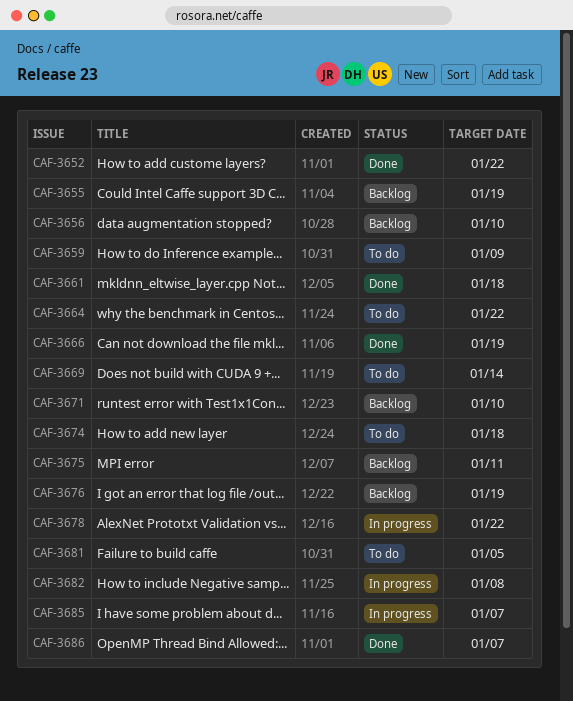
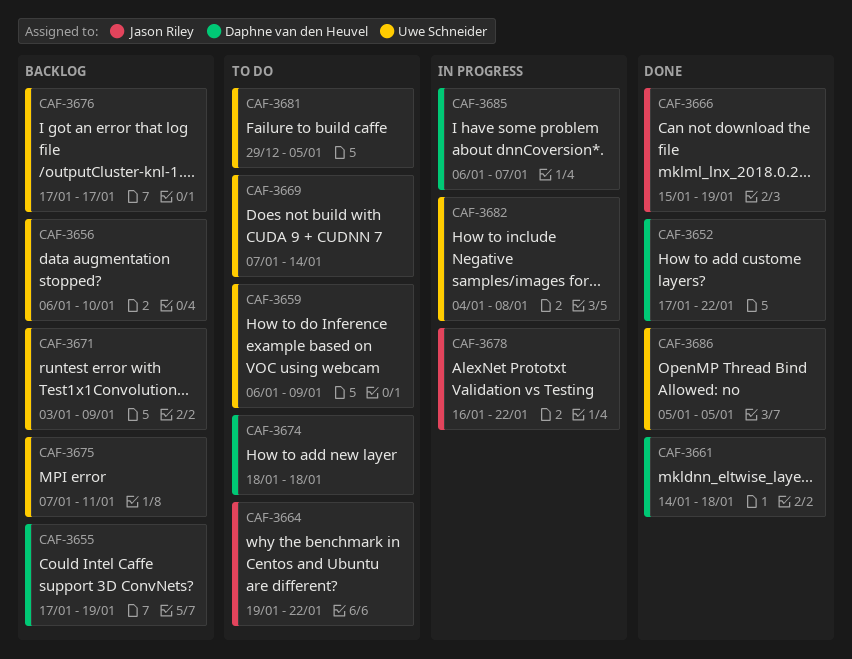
CAF-3671, due: Jan 10 -> Jan 9
CAF-3676, due: Jan 19 -> Jan 17
CAF-3686, due: Jan 7 -> Jan 5

